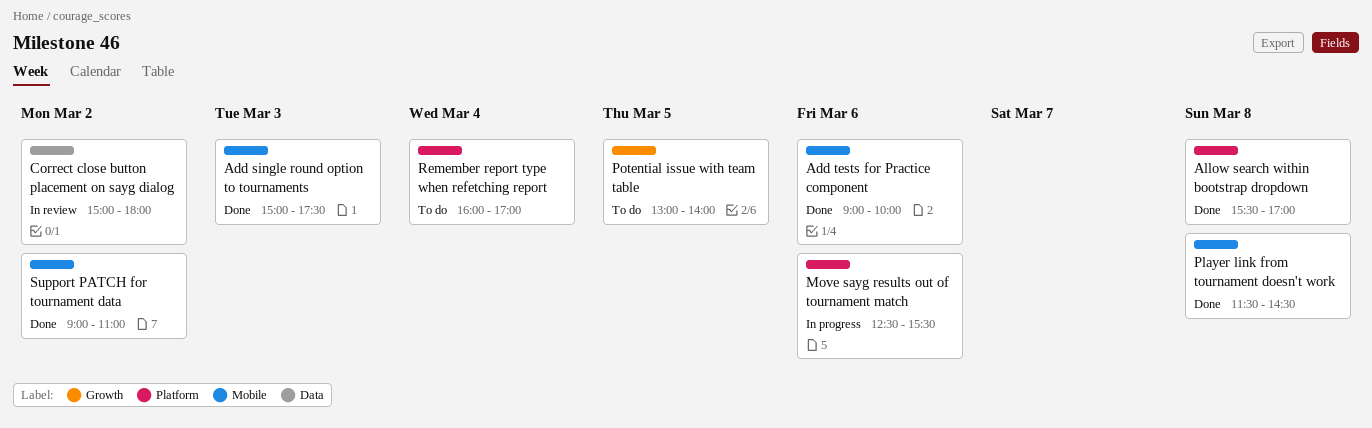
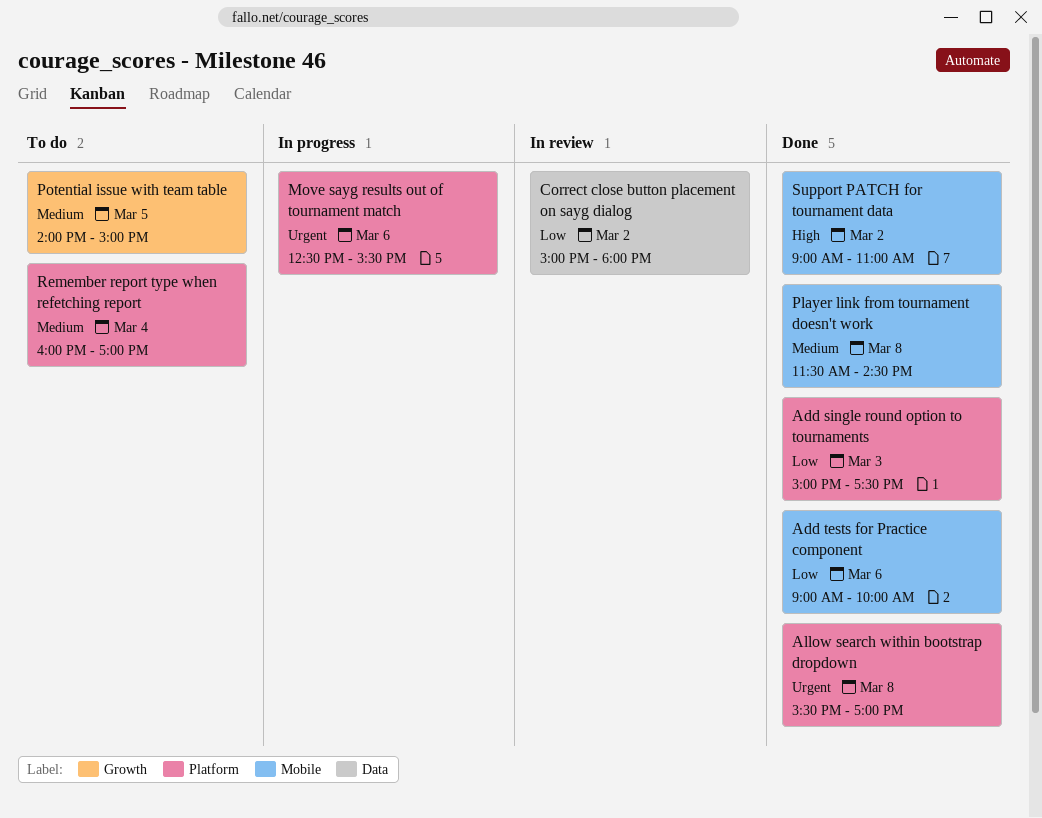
Add single round option to tournaments, label: Mobile -> Platform
Potential issue with team table, begins: 13:00 -> 14:00
Potential issue with team table, ends: 14:00 -> 15:00

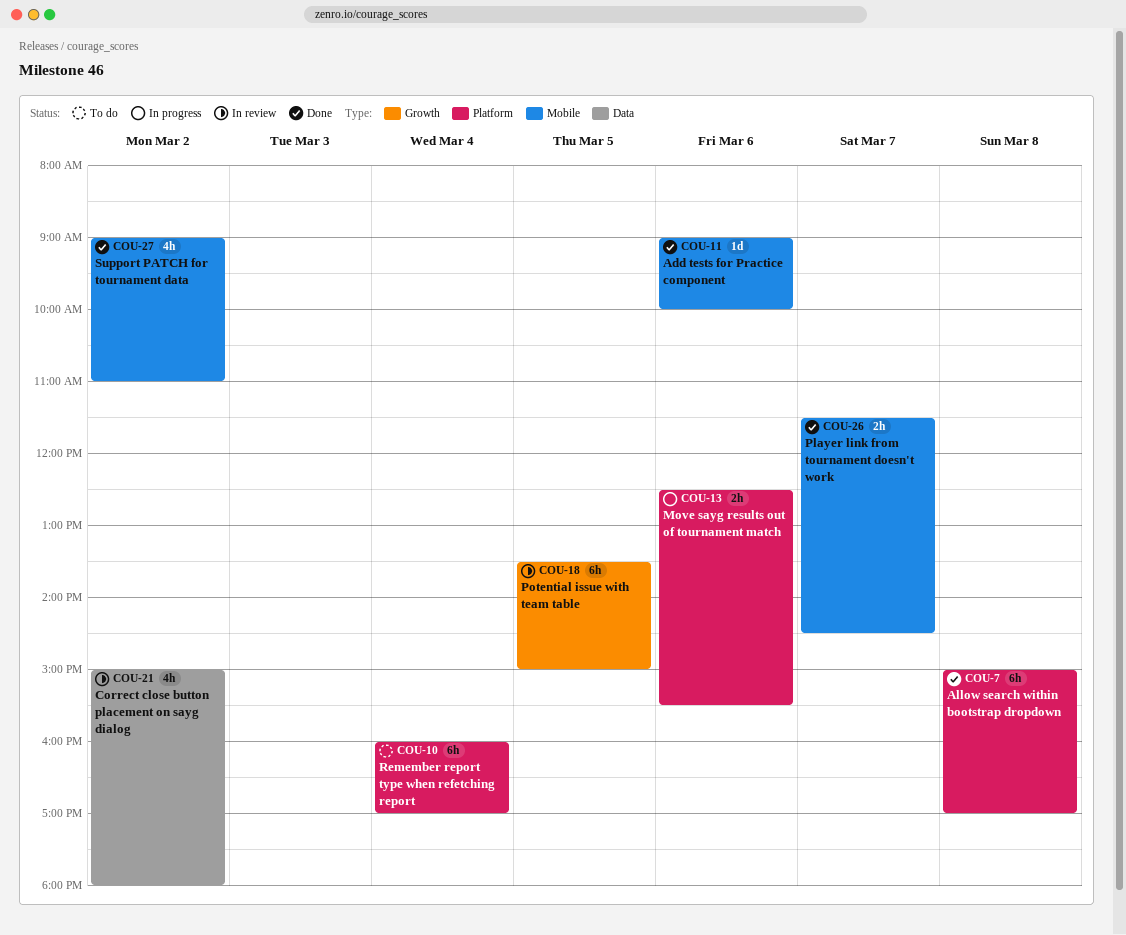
Add single round option to tournaments: present -> none
Allow search within bootstrap dropdown, begins: 15:30 -> 15:00
Player link from tournament doesn't work, day: Mar 8 -> Mar 7
Potential issue with team table, status: To do -> In review
Potential issue with team table, begins: 14:00 -> 13:30

